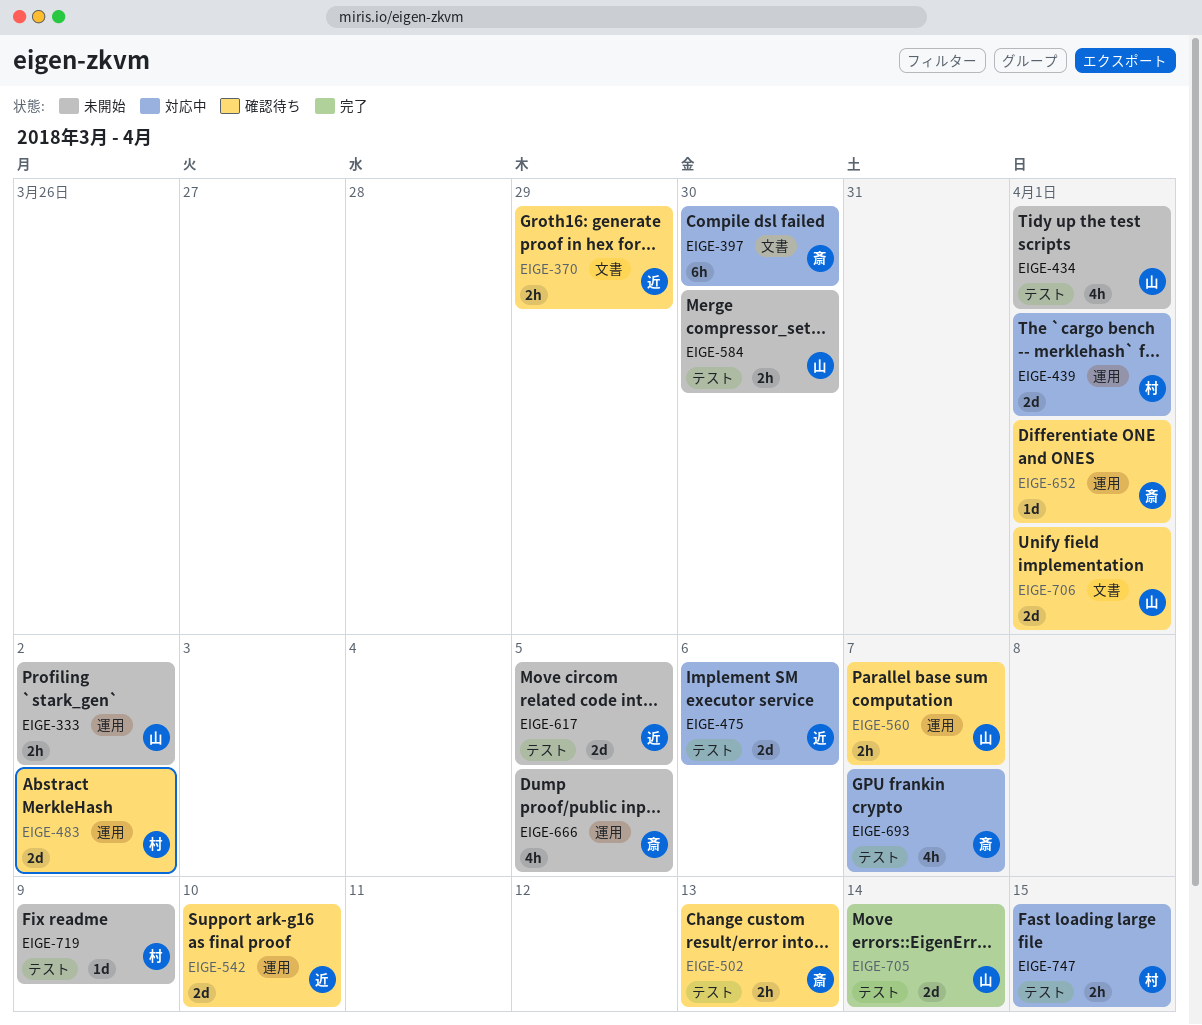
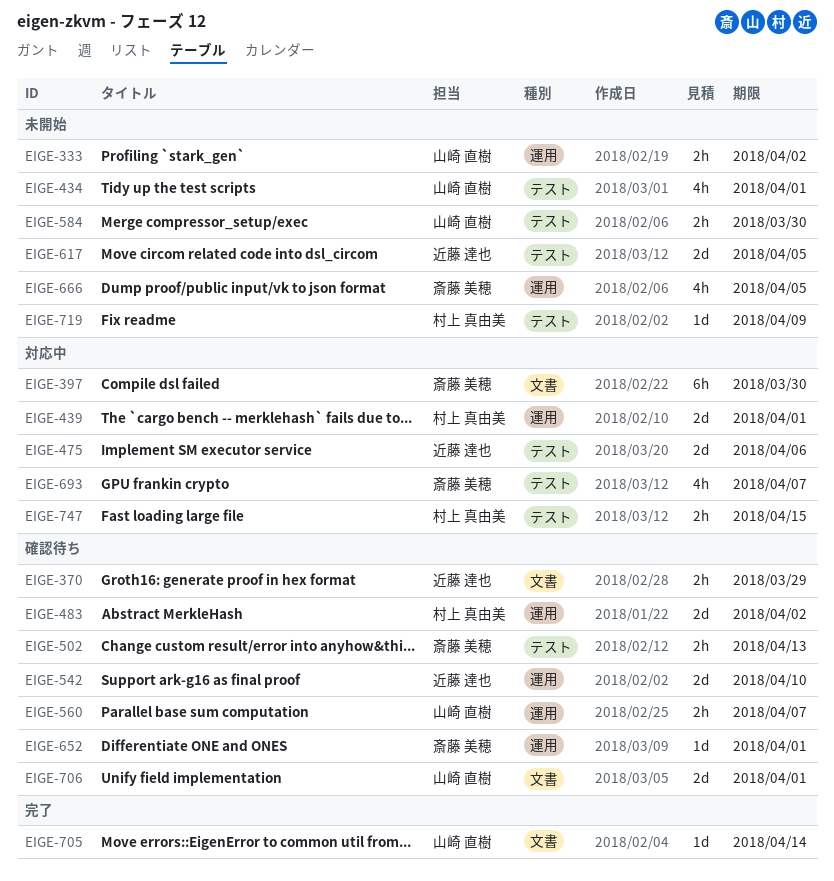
EIGE-705, label: テスト -> 文書
EIGE-705, estimate: 2d -> 1d

